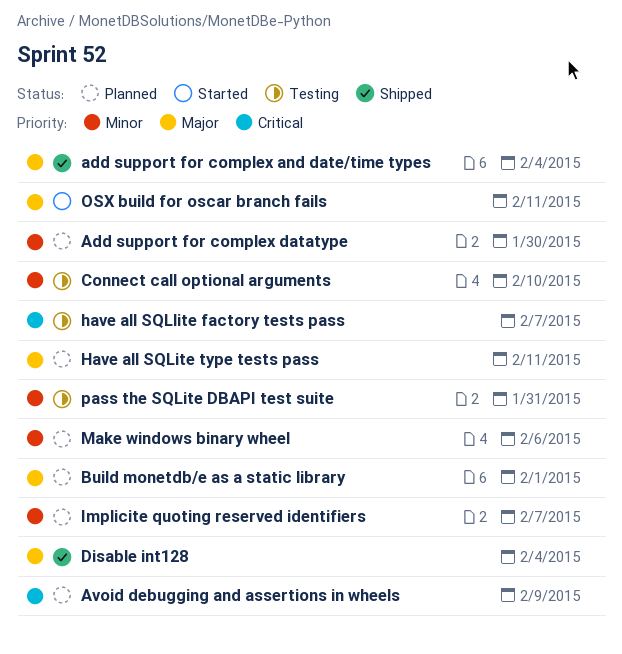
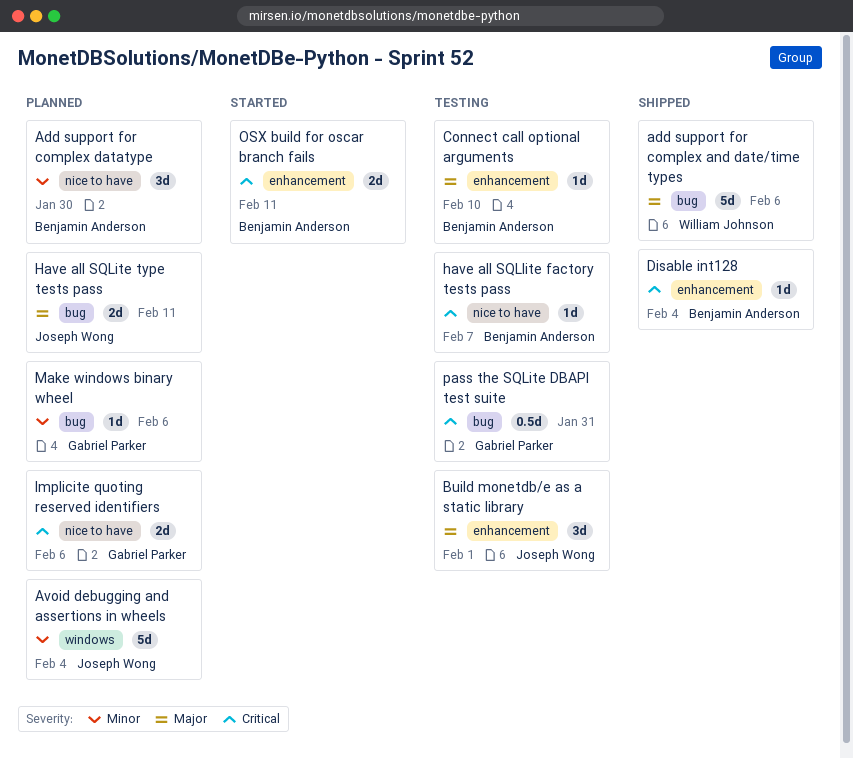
add support for complex and date/time types, due: Feb 4 -> Feb 6
Avoid debugging and assertions in wheels, priority: Critical -> Minor
Avoid debugging and assertions in wheels, due: Feb 9 -> Feb 4
Build monetdb/e as a static library, status: Planned -> Testing
Connect call optional arguments, priority: Minor -> Major
Disable int128, priority: Major -> Critical
Implicite quoting reserved identifiers, priority: Minor -> Critical
Implicite quoting reserved identifiers, due: Feb 7 -> Feb 6
OSX build for oscar branch fails, priority: Major -> Critical
pass the SQLite DBAPI test suite, priority: Minor -> Critical

